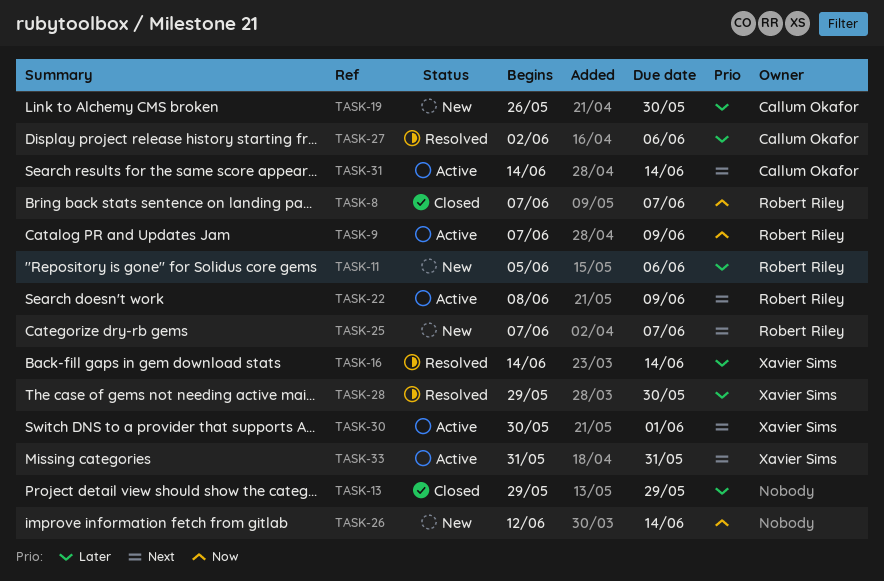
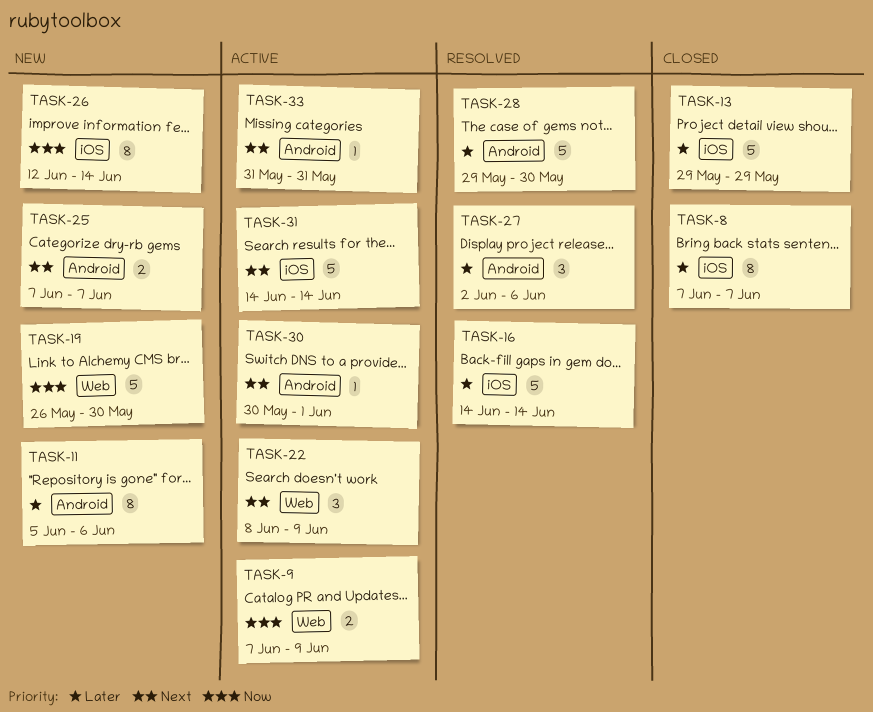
TASK-8, priority: Now -> Later
TASK-19, priority: Later -> Now

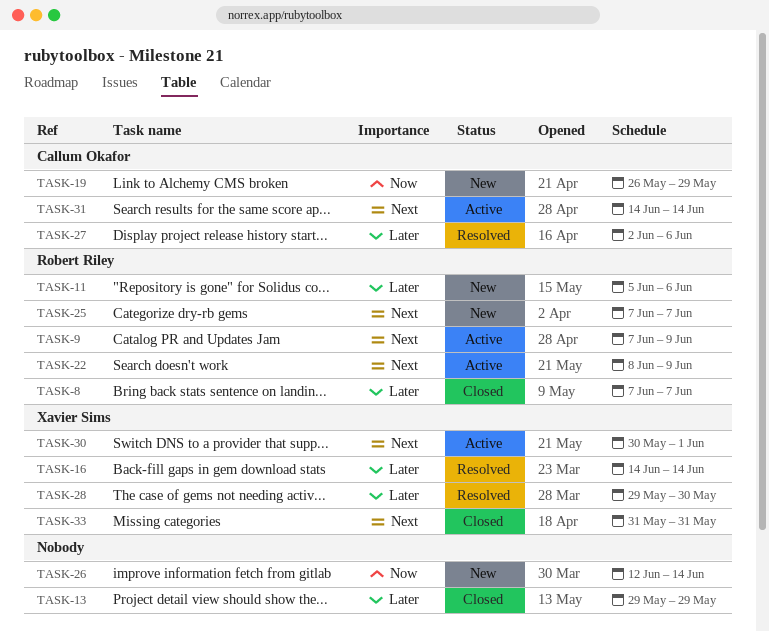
TASK-9, priority: Now -> Next
TASK-19, due: May 30 -> May 29
TASK-33, status: Active -> Closed

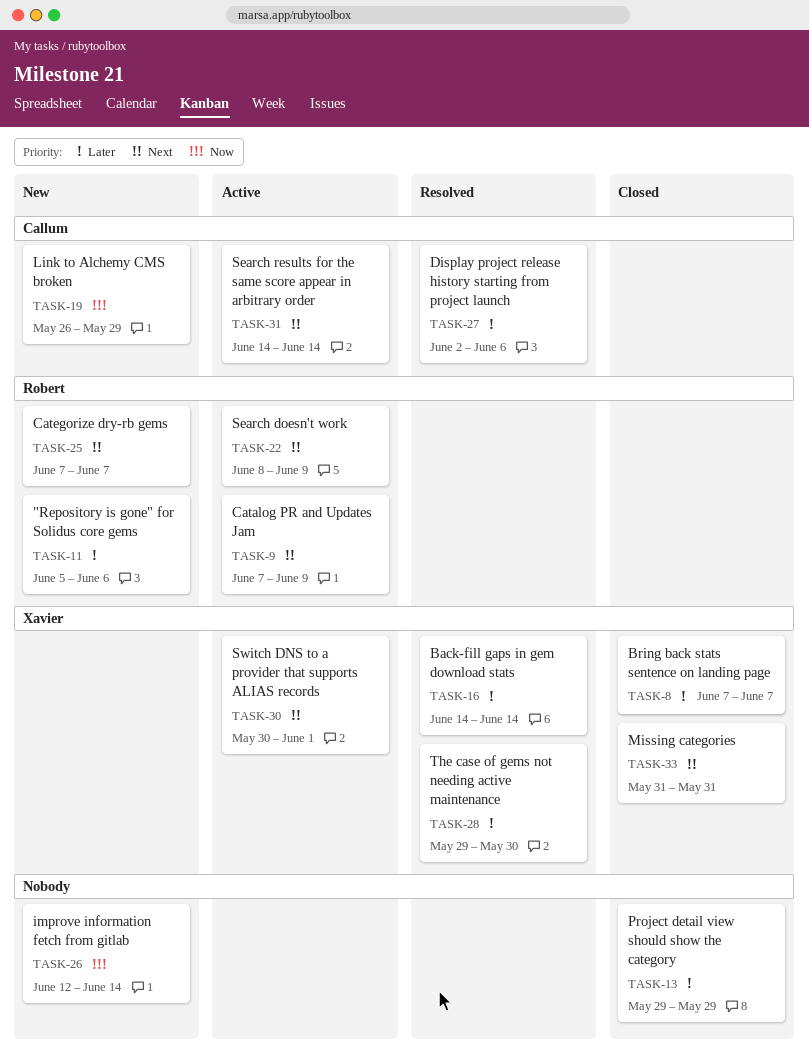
TASK-8, owner: Robert Riley -> Xavier Sims

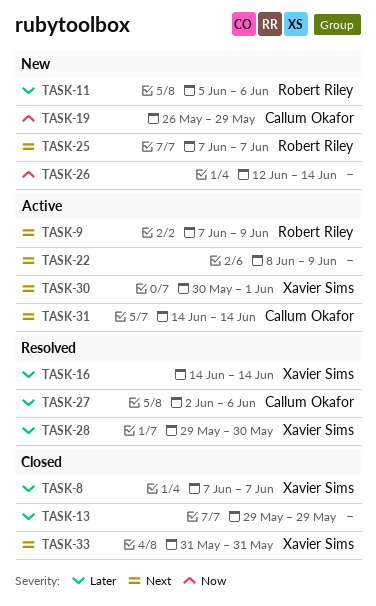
TASK-22, owner: Robert Riley -> none

